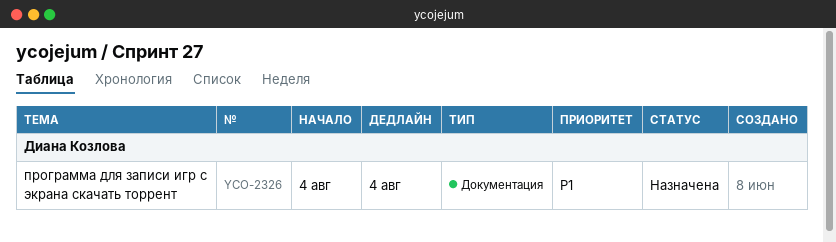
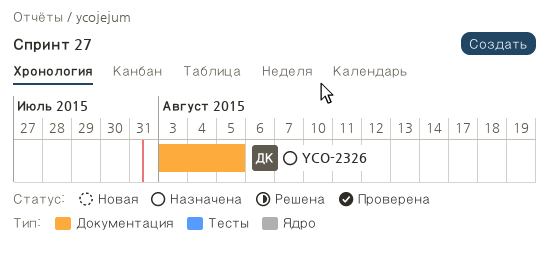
YCO-2326, start: Aug 4 -> Aug 3
YCO-2326, due: Aug 4 -> Aug 5

